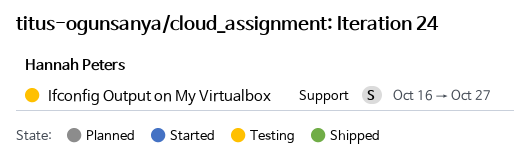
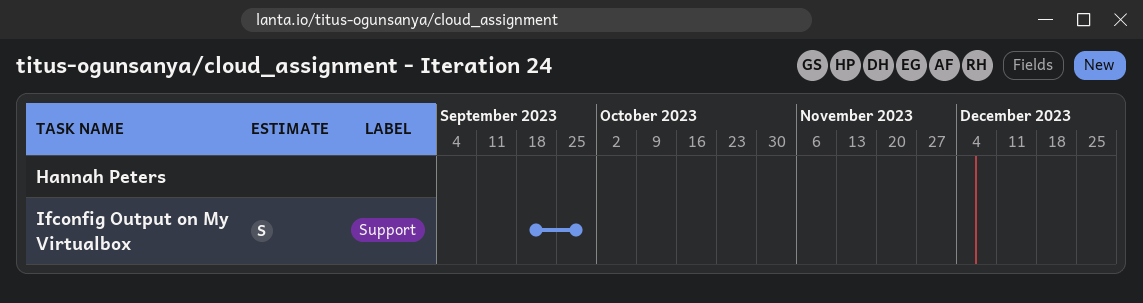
Ifconfig Output on My Virtualbox, start: Oct 16 -> Sep 18
Ifconfig Output on My Virtualbox, due: Oct 27 -> Sep 29

